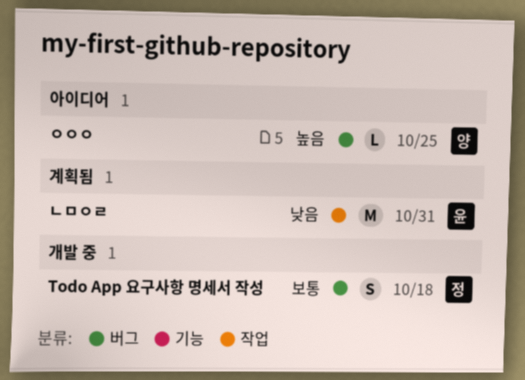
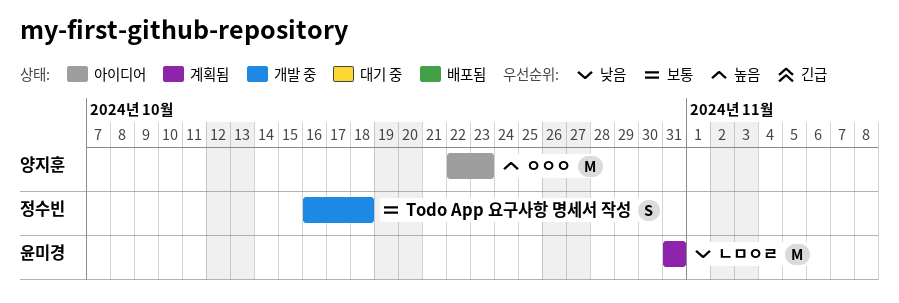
ㅇㅇㅇ, estimate: L -> M
ㅇㅇㅇ, due: Oct 25 -> Oct 23

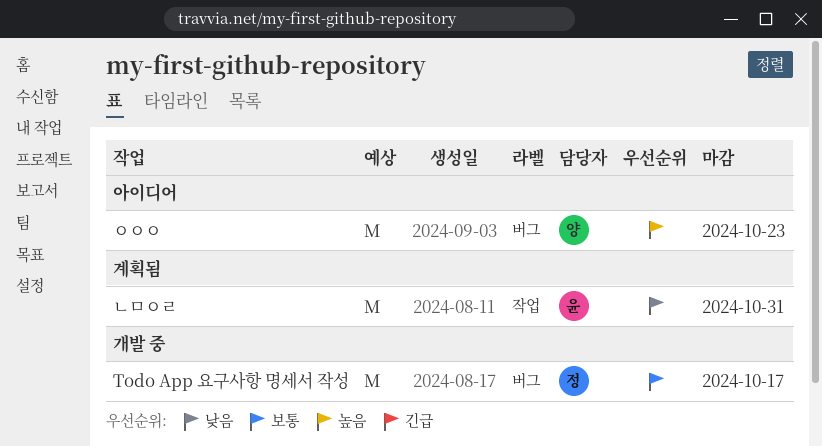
Todo App 요구사항 명세서 작성, estimate: S -> M
Todo App 요구사항 명세서 작성, due: Oct 18 -> Oct 17

